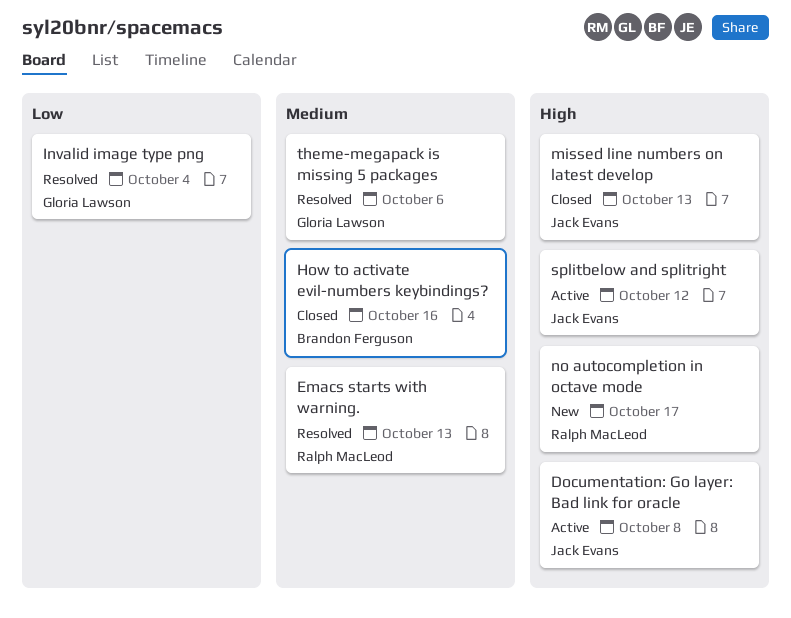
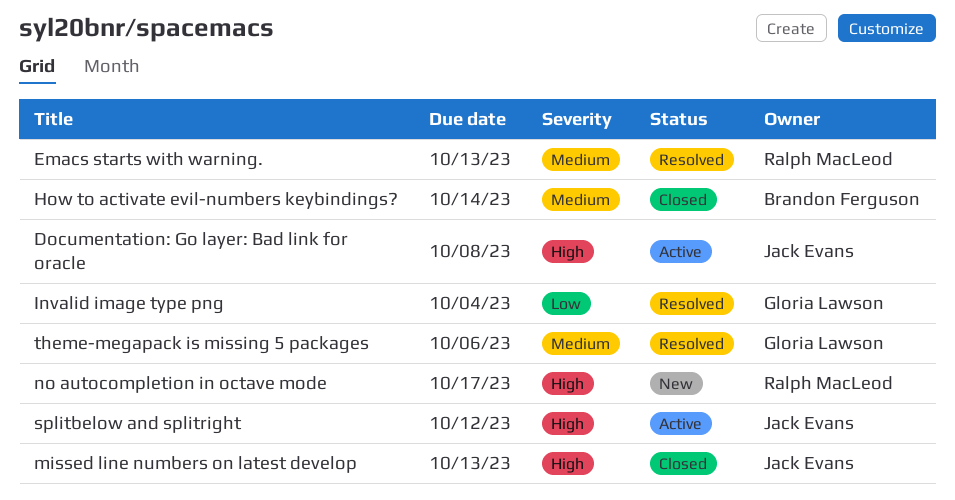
How to activate evil-numbers keybindings?, due: Oct 16 -> Oct 14

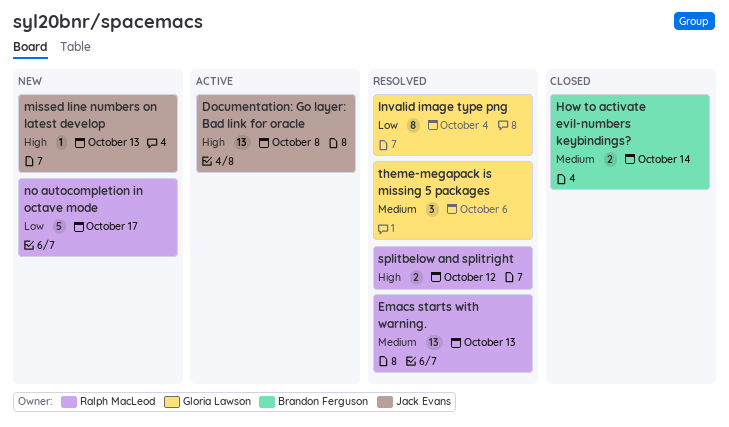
missed line numbers on latest develop, status: Closed -> New
no autocompletion in octave mode, priority: High -> Low
splitbelow and splitright, status: Active -> Resolved
splitbelow and splitright, owner: Jack Evans -> Ralph MacLeod

